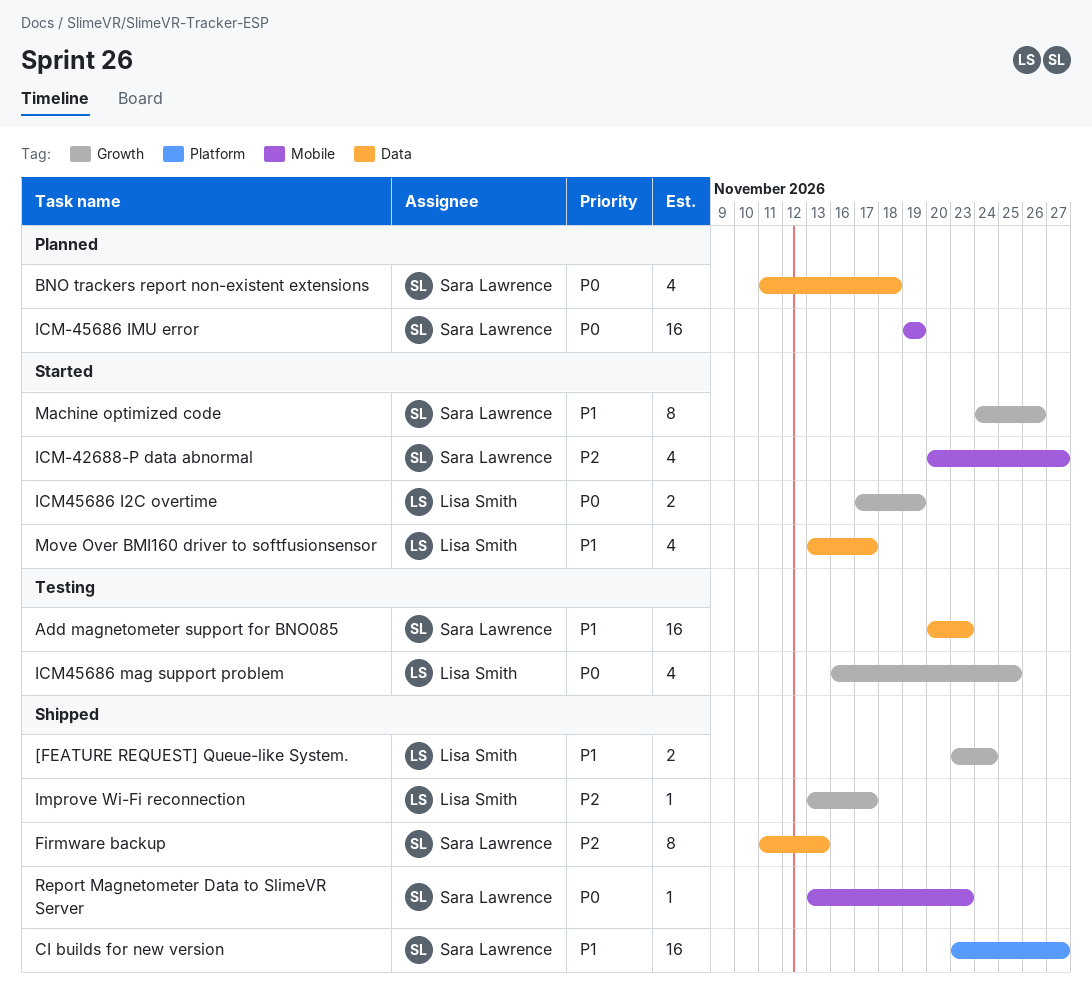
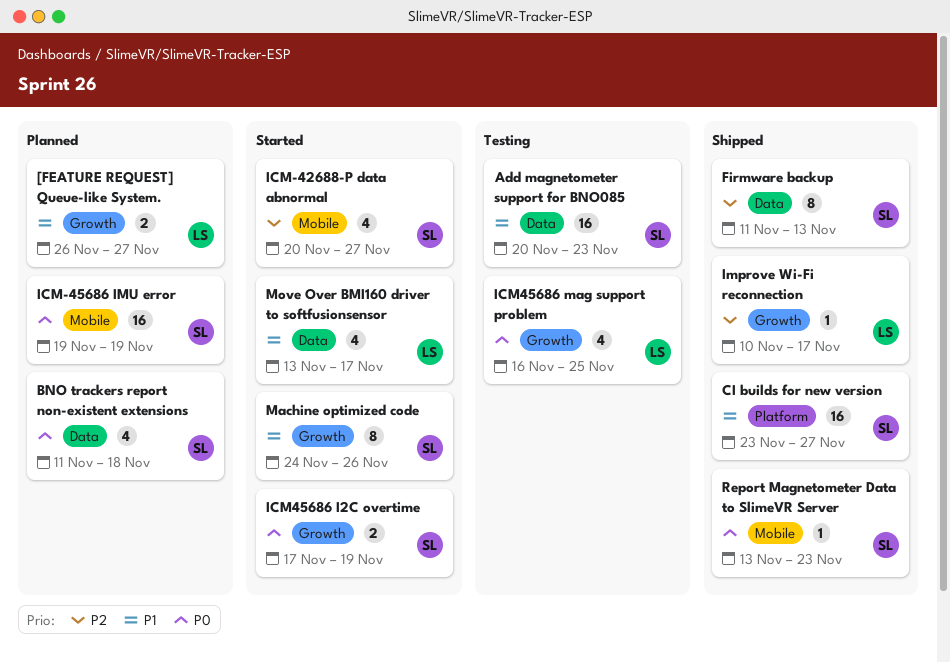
[FEATURE REQUEST] Queue-like System., status: Shipped -> Planned
[FEATURE REQUEST] Queue-like System., start: Nov 23 -> Nov 26
[FEATURE REQUEST] Queue-like System., due: Nov 24 -> Nov 27
ICM45686 I2C overtime, owner: Lisa Smith -> Sara Lawrence
Improve Wi-Fi reconnection, start: Nov 13 -> Nov 10

